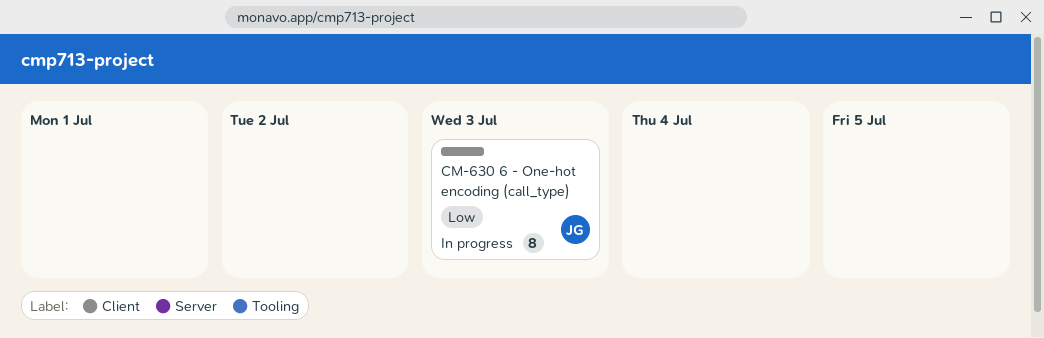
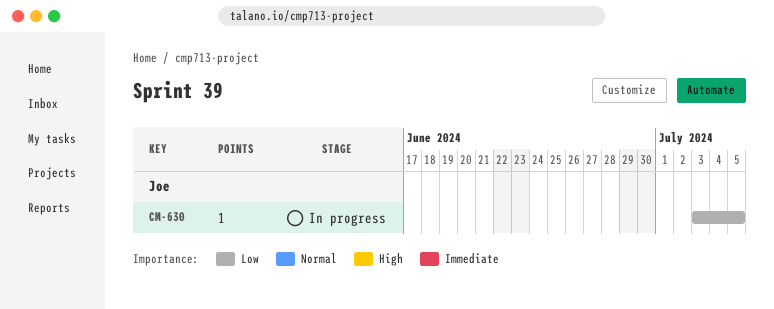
CM-630, estimate: 8 -> 1
CM-630, due: Jul 3 -> Jul 5

